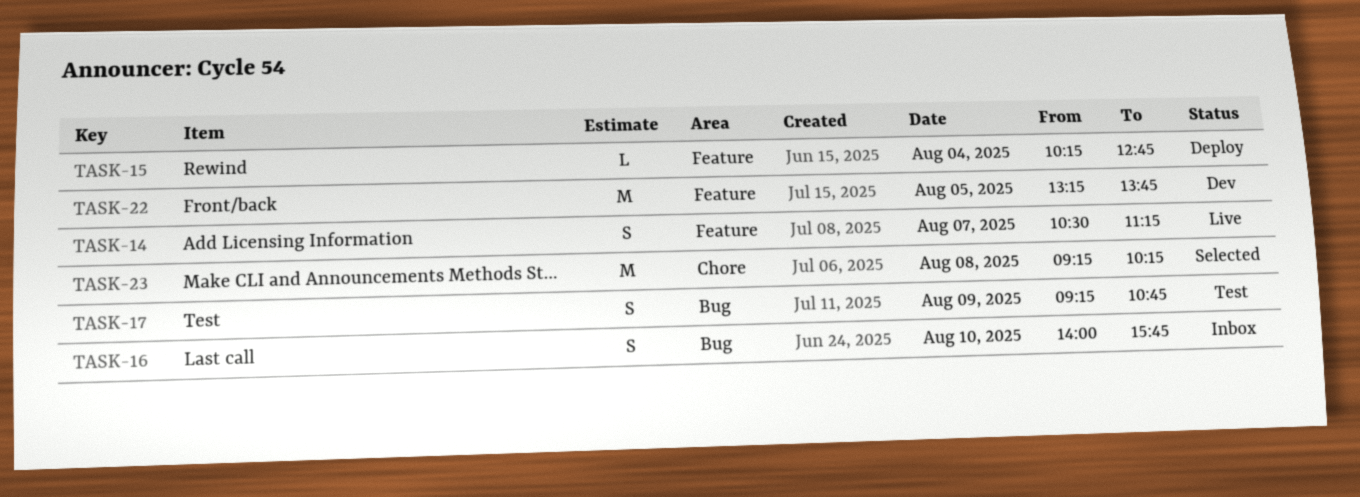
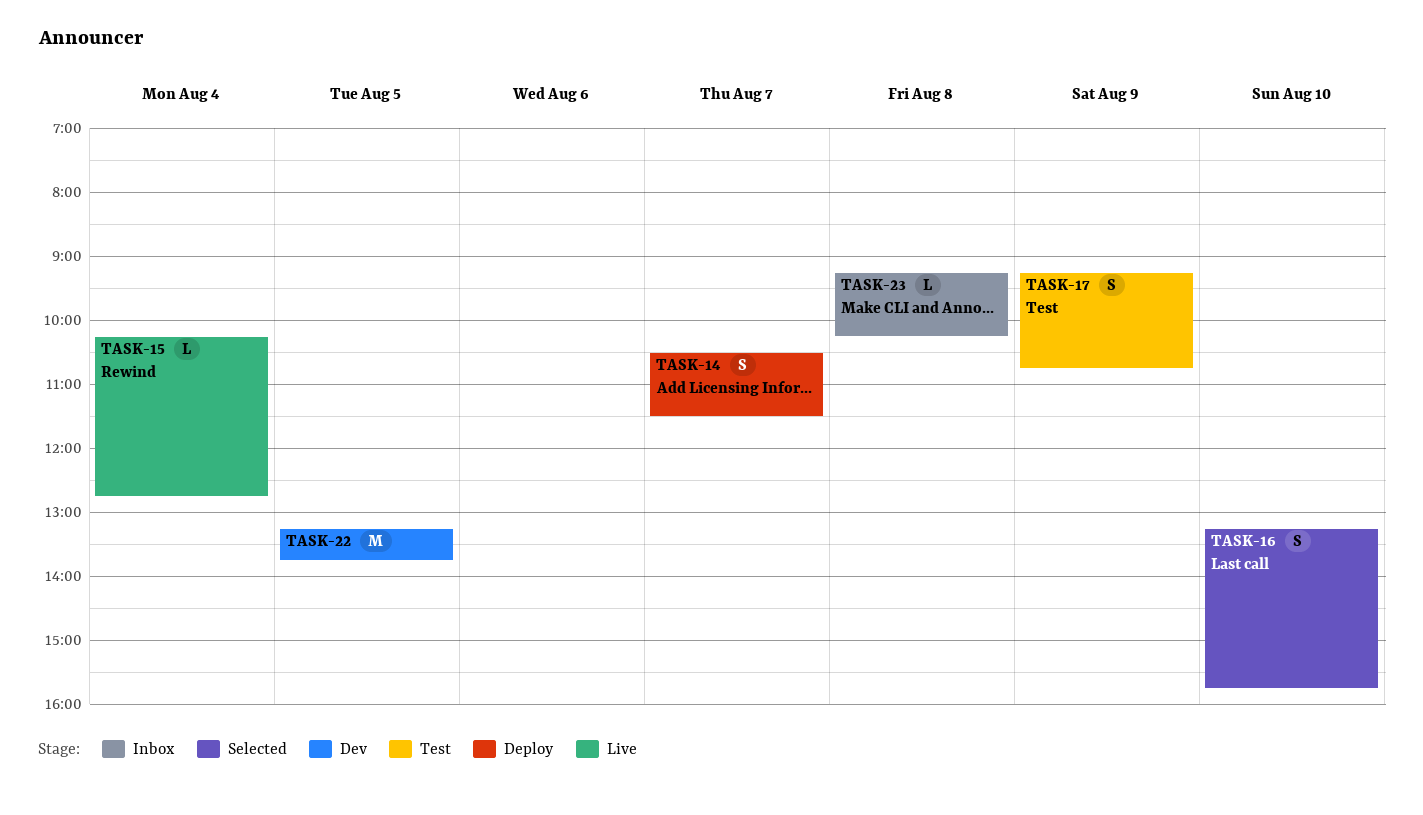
TASK-14, status: Live -> Deploy
TASK-14, ends: 11:15 -> 11:30
TASK-15, status: Deploy -> Live
TASK-16, status: Inbox -> Selected
TASK-16, begins: 14:00 -> 13:15
TASK-23, status: Selected -> Inbox
TASK-23, estimate: M -> L

